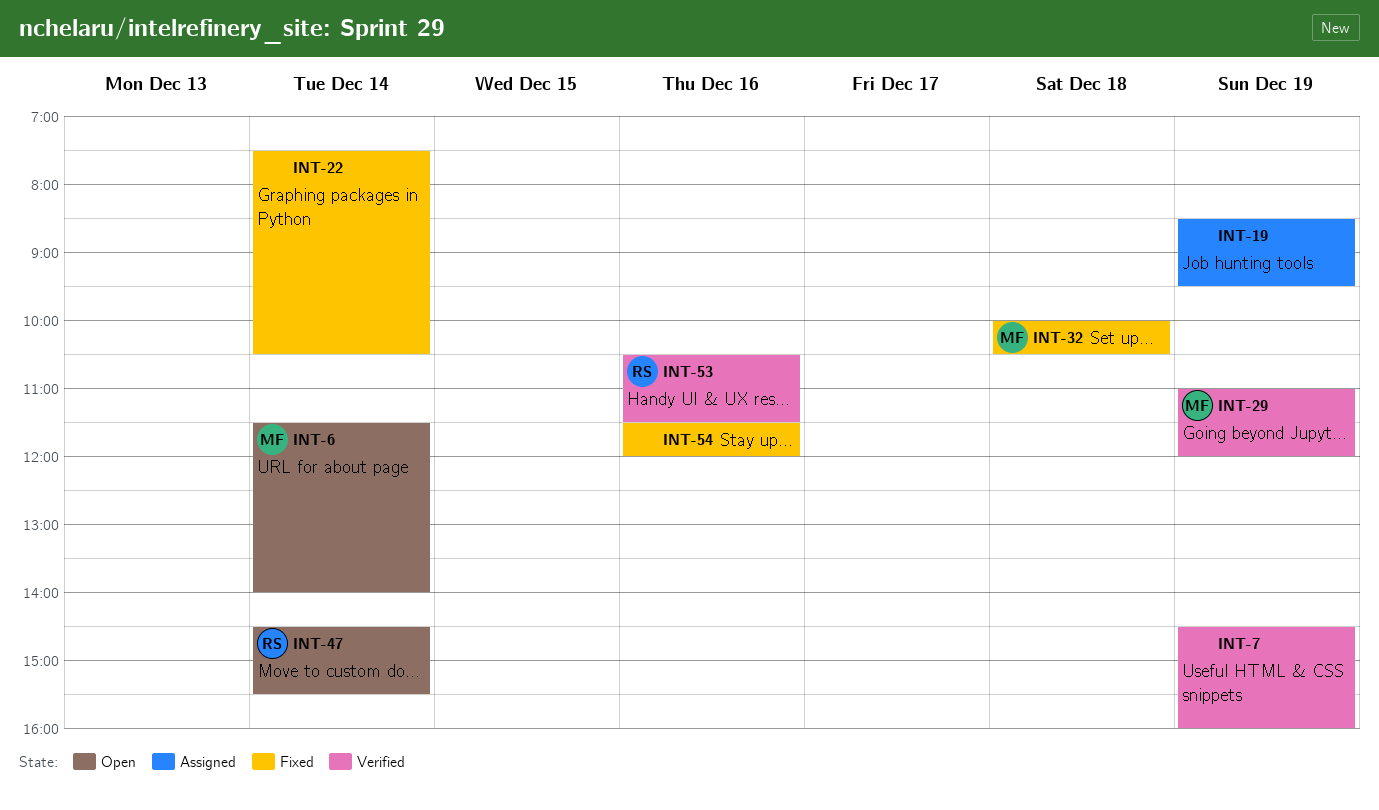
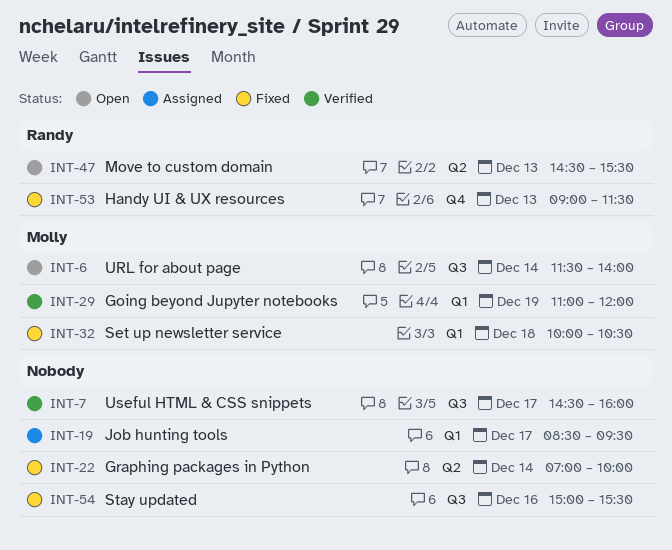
INT-7, day: Dec 19 -> Dec 17
INT-19, day: Dec 19 -> Dec 17
INT-22, begins: 07:30 -> 07:00
INT-22, ends: 10:30 -> 10:00
INT-47, day: Dec 14 -> Dec 13
INT-53, status: Verified -> Fixed
INT-53, day: Dec 16 -> Dec 13
INT-53, begins: 10:30 -> 09:00
INT-54, begins: 11:30 -> 15:00
INT-54, ends: 12:00 -> 15:30

